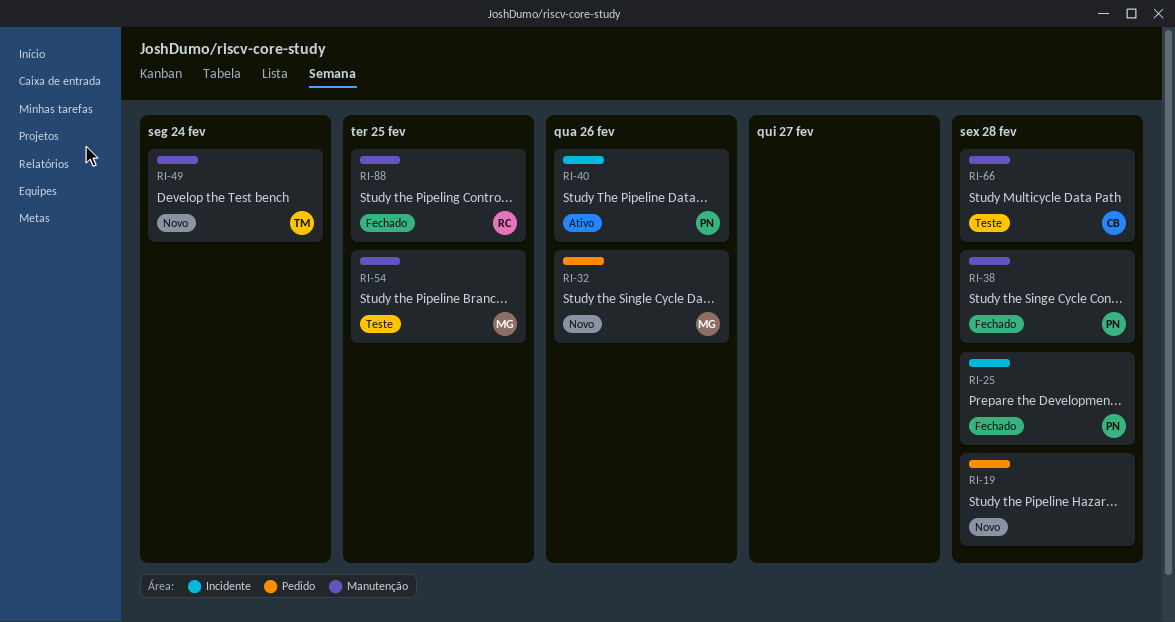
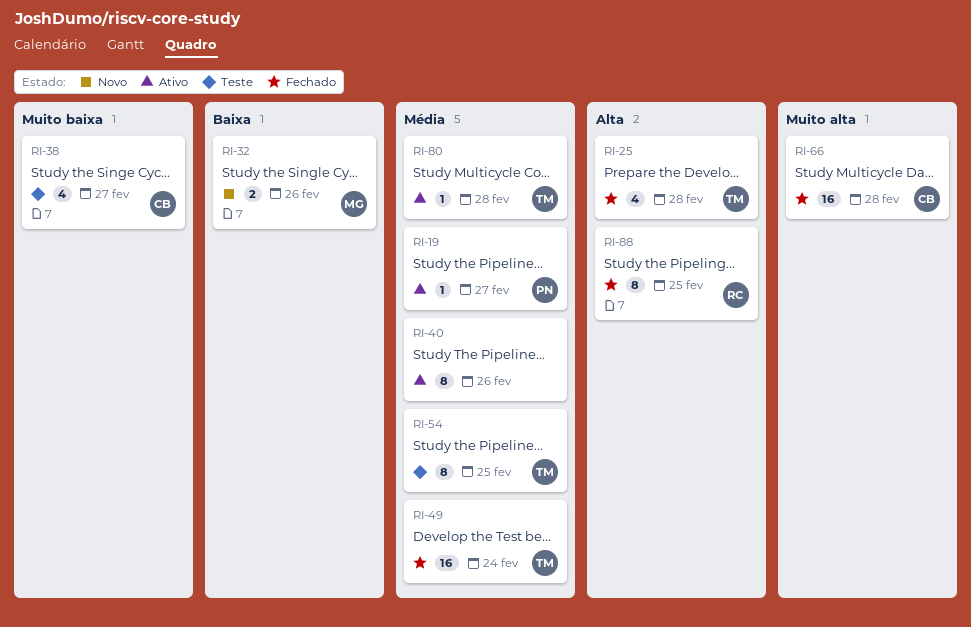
RI-19, status: Novo -> Ativo
RI-19, owner: none -> PN
RI-19, due: Feb 28 -> Feb 27
RI-25, owner: PN -> TM
RI-38, status: Fechado -> Teste
RI-38, owner: PN -> CB
RI-38, due: Feb 28 -> Feb 27
RI-40, owner: PN -> none
RI-49, status: Novo -> Fechado
RI-54, owner: MG -> TM
RI-66, status: Teste -> Fechado
RI-80: none -> present

